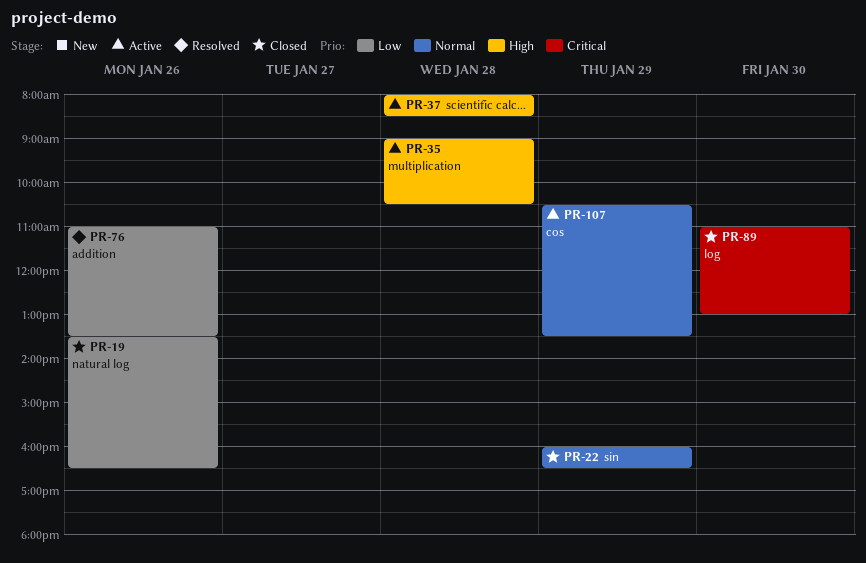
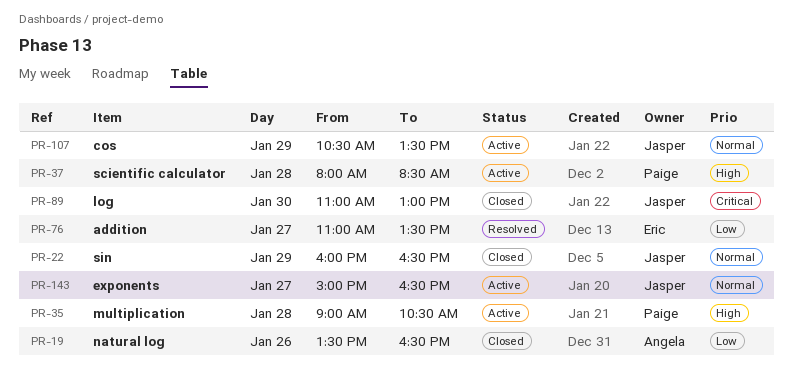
PR-76, day: Jan 26 -> Jan 27
PR-143: none -> present

